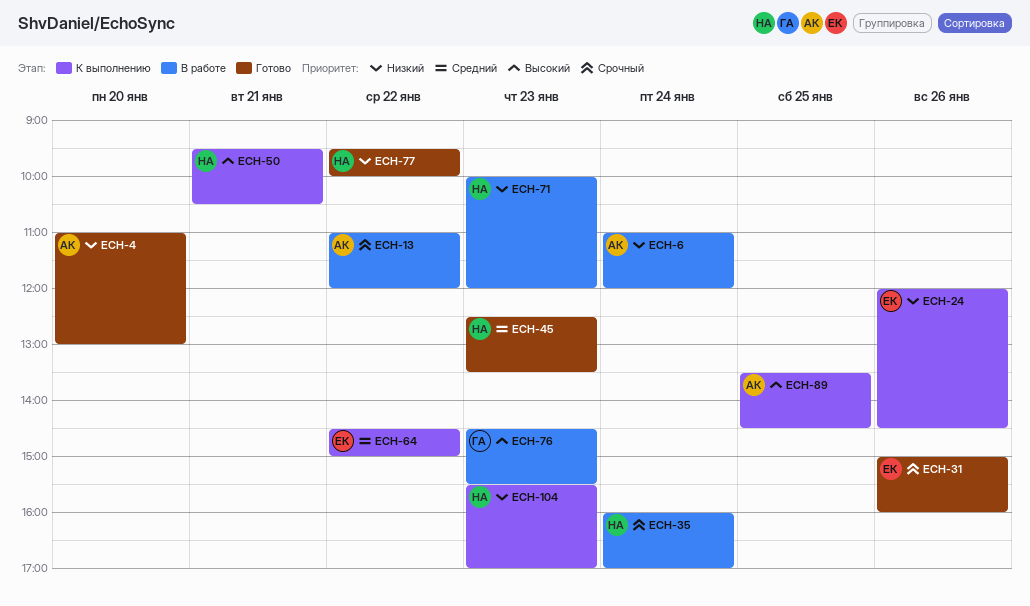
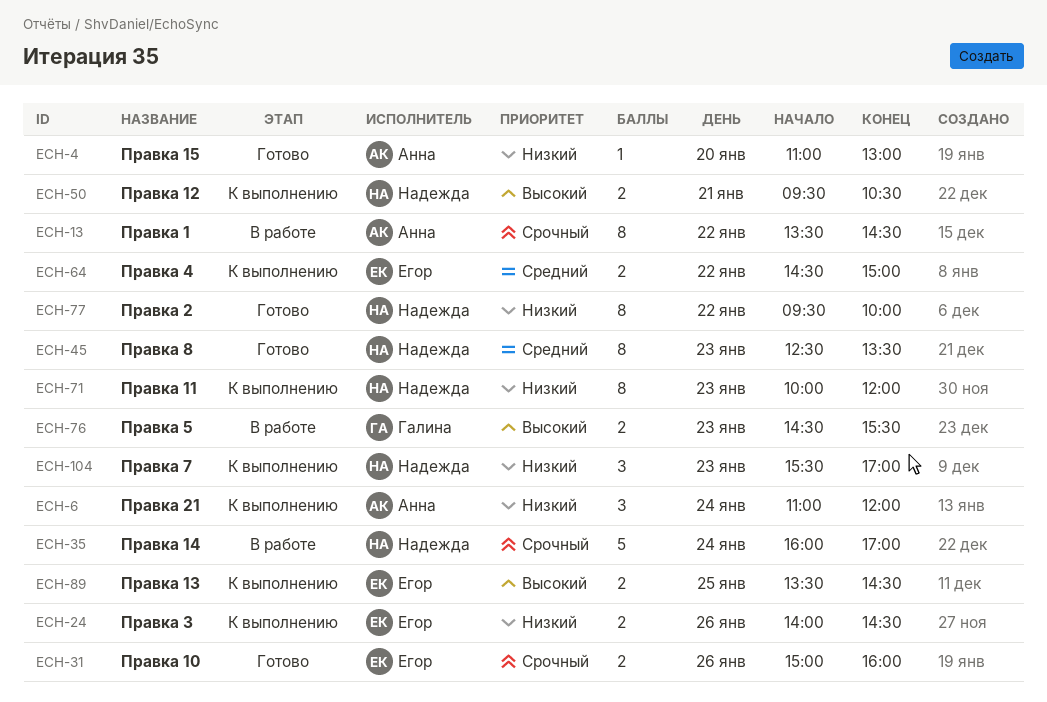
ECH-6, status: В работе -> К выполнению
ECH-13, begins: 11:00 -> 13:30
ECH-13, ends: 12:00 -> 14:30
ECH-24, begins: 12:00 -> 14:00
ECH-71, status: В работе -> К выполнению
ECH-89, owner: Анна -> Егор

